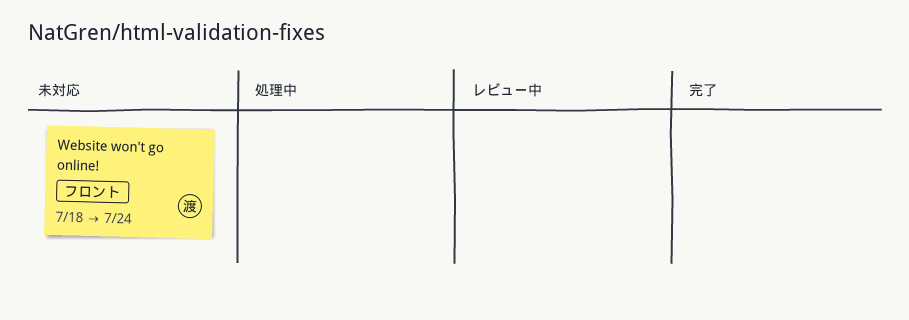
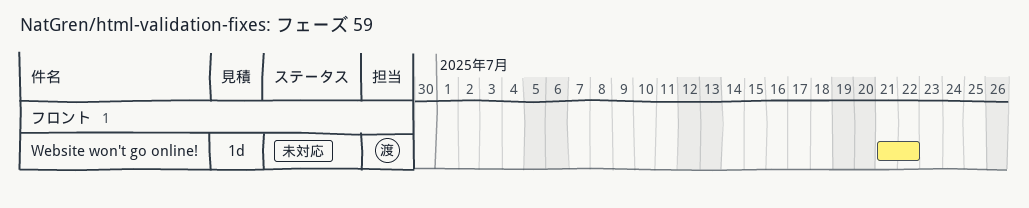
Website won't go online!, start: Jul 18 -> Jul 21
Website won't go online!, due: Jul 24 -> Jul 22

